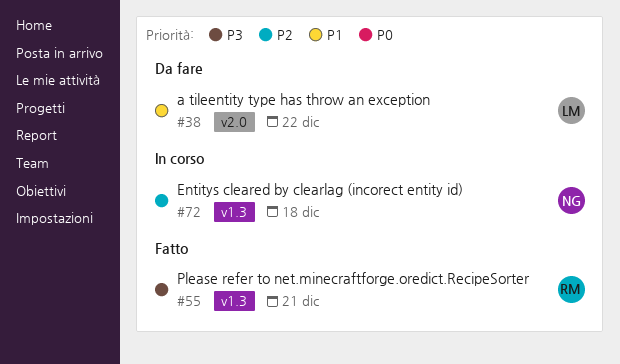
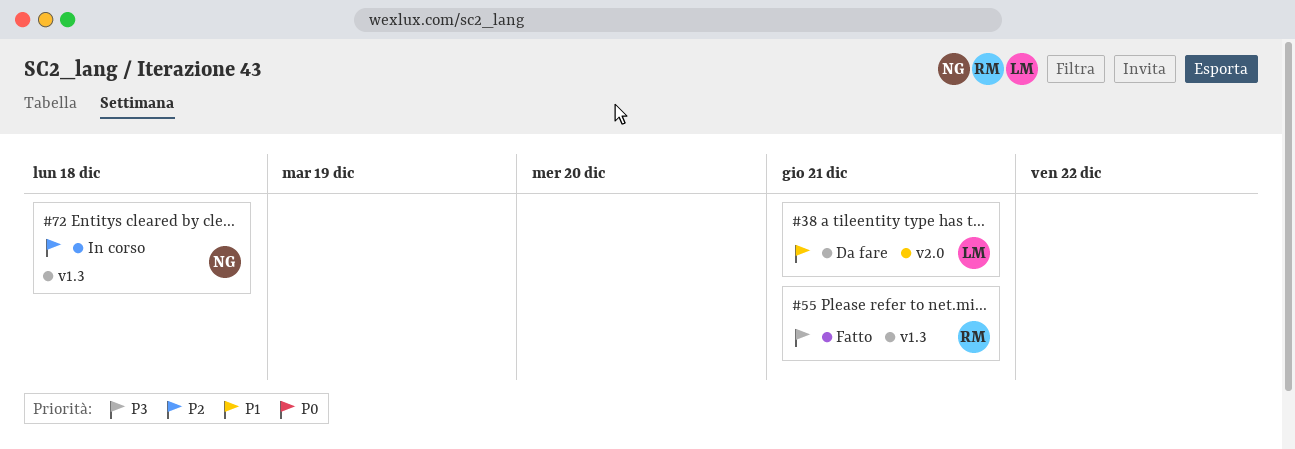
#38, due: Dec 22 -> Dec 21

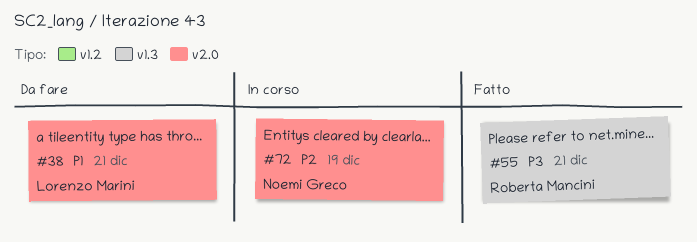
#72, label: v1.3 -> v2.0
#72, due: Dec 18 -> Dec 19

